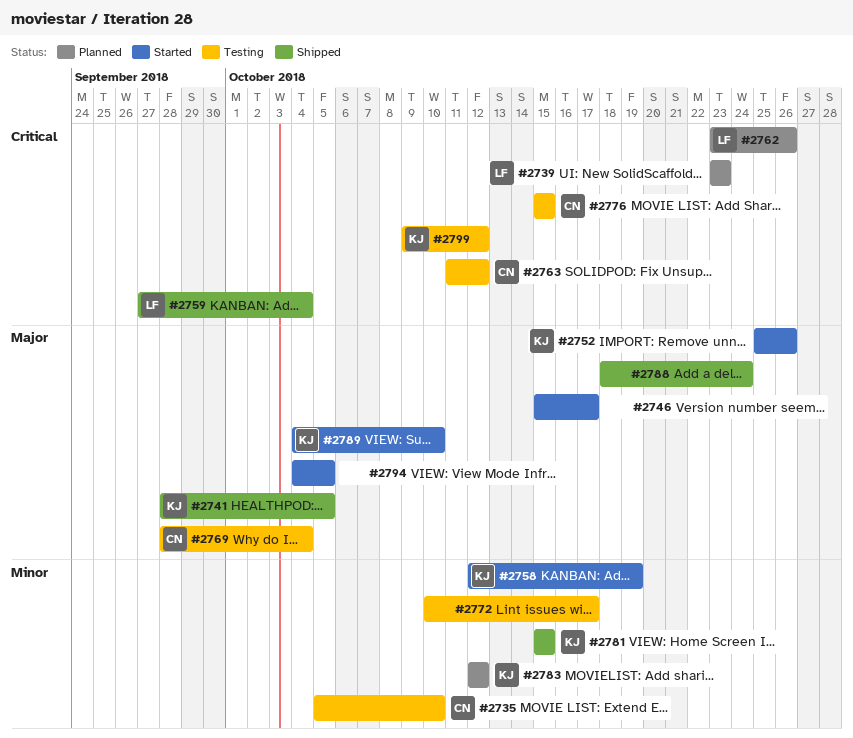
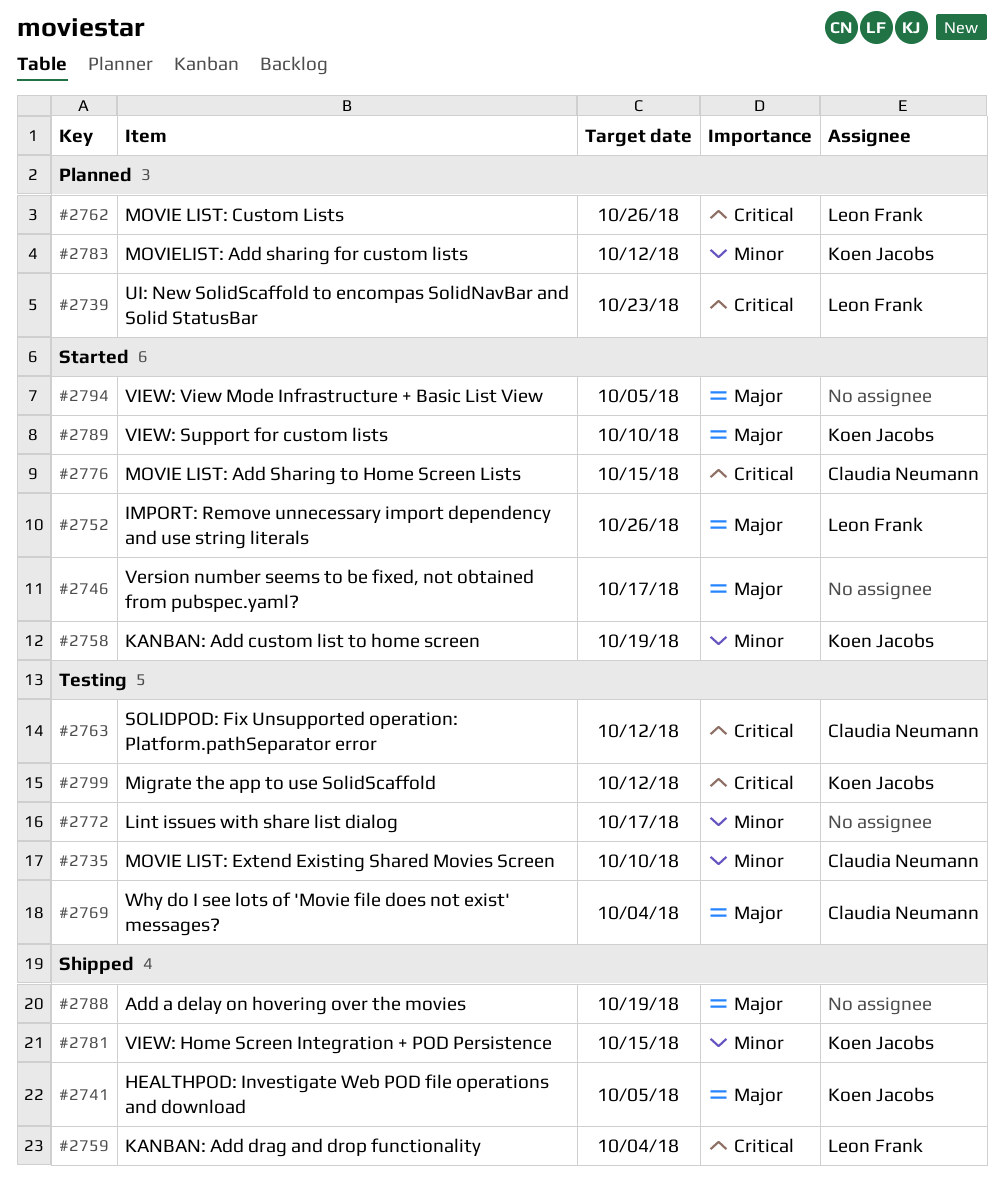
#2752, owner: Koen Jacobs -> Leon Frank
#2776, status: Testing -> Started
#2788, due: Oct 24 -> Oct 19

